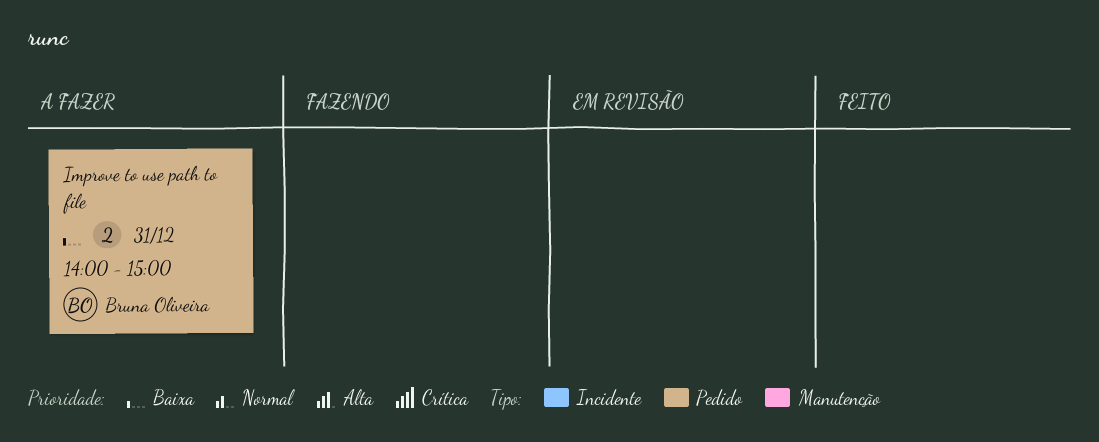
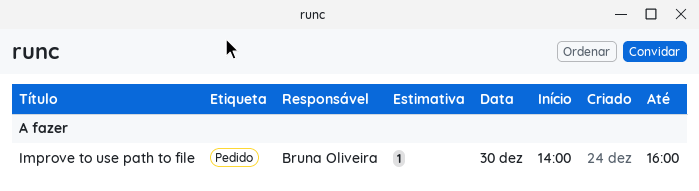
Improve to use path to file, estimate: 2 -> 1
Improve to use path to file, day: Dec 31 -> Dec 30
Improve to use path to file, ends: 15:00 -> 16:00

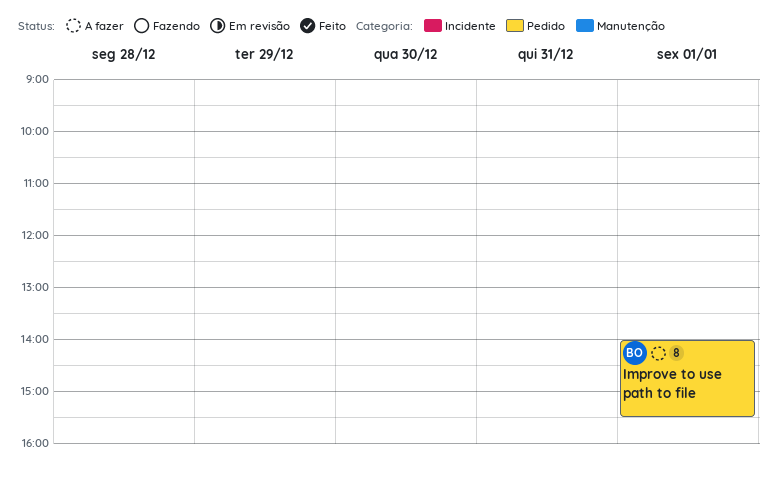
Improve to use path to file, estimate: 1 -> 8
Improve to use path to file, day: Dec 30 -> Jan 1
Improve to use path to file, ends: 16:00 -> 15:30

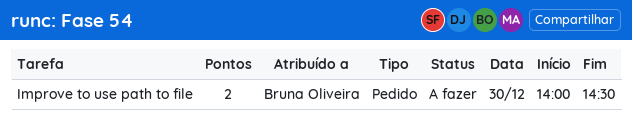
Improve to use path to file, estimate: 8 -> 2
Improve to use path to file, day: Jan 1 -> Dec 30
Improve to use path to file, ends: 15:30 -> 14:30

